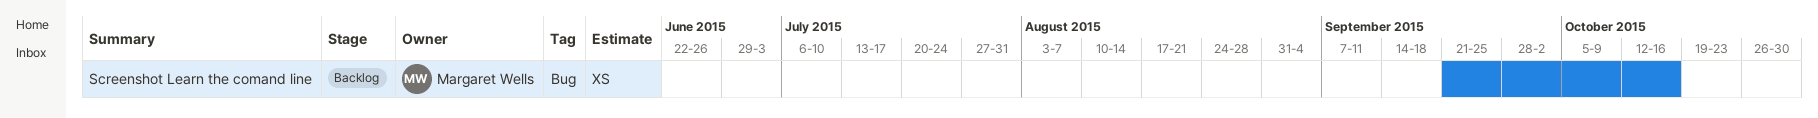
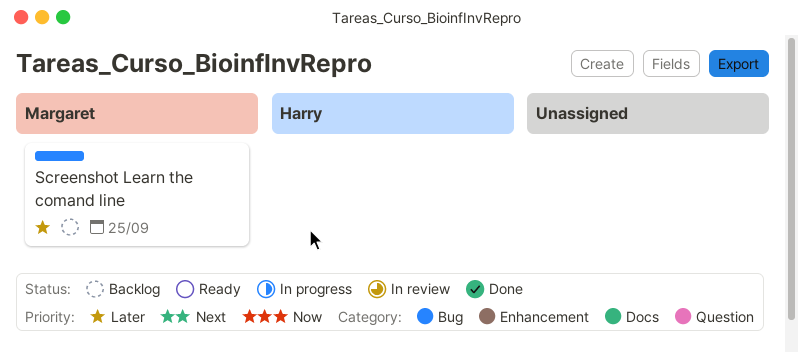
Screenshot Learn the comand line, due: Oct 16 -> Sep 25

